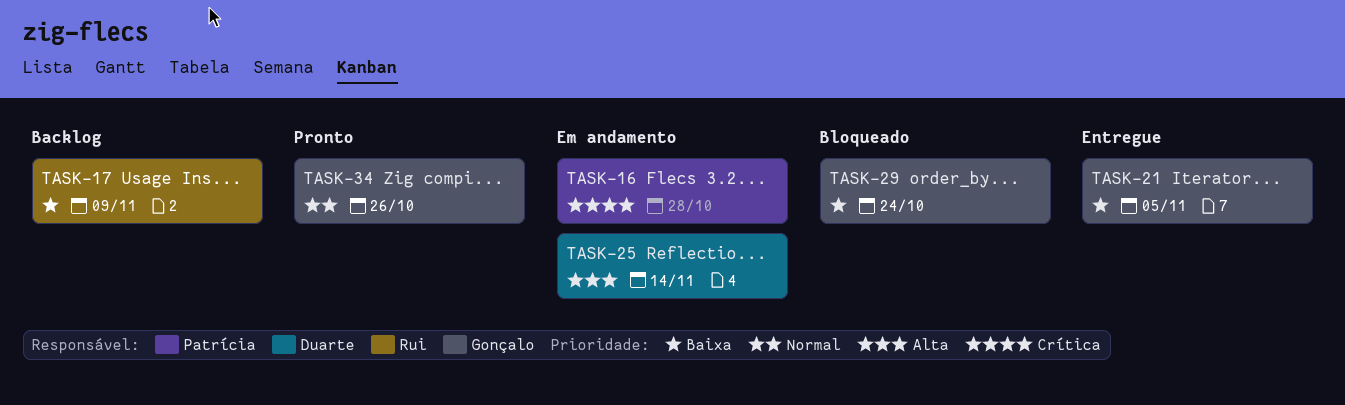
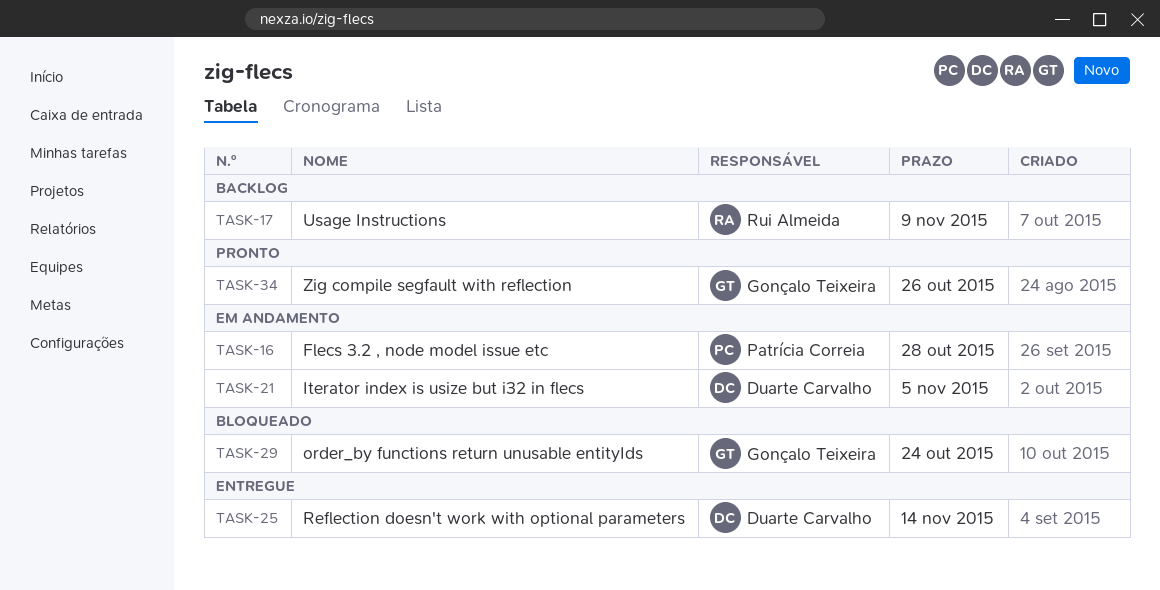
TASK-21, status: Entregue -> Em andamento
TASK-21, owner: Gonçalo Teixeira -> Duarte Carvalho
TASK-25, status: Em andamento -> Entregue

